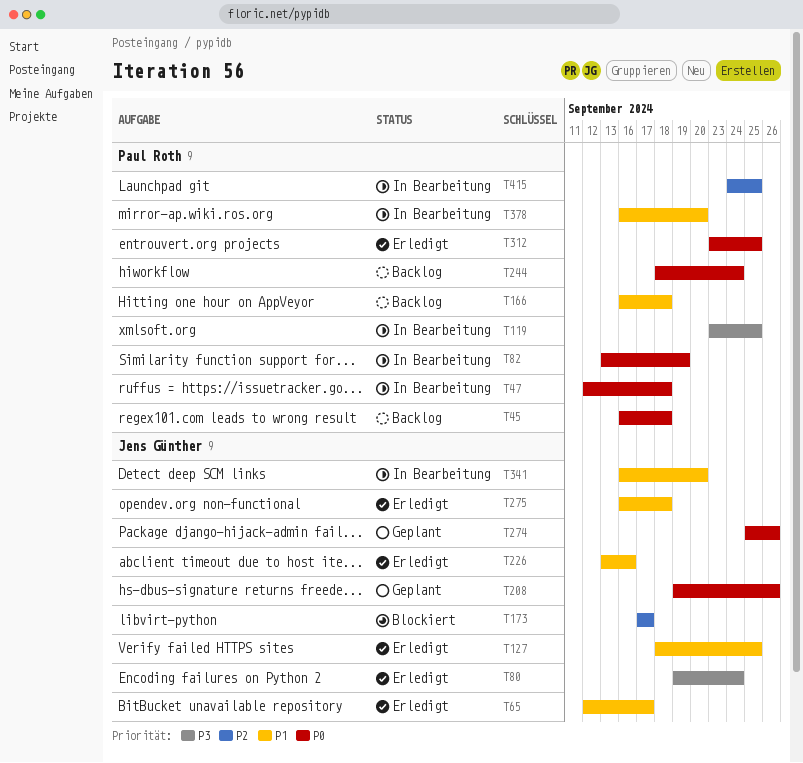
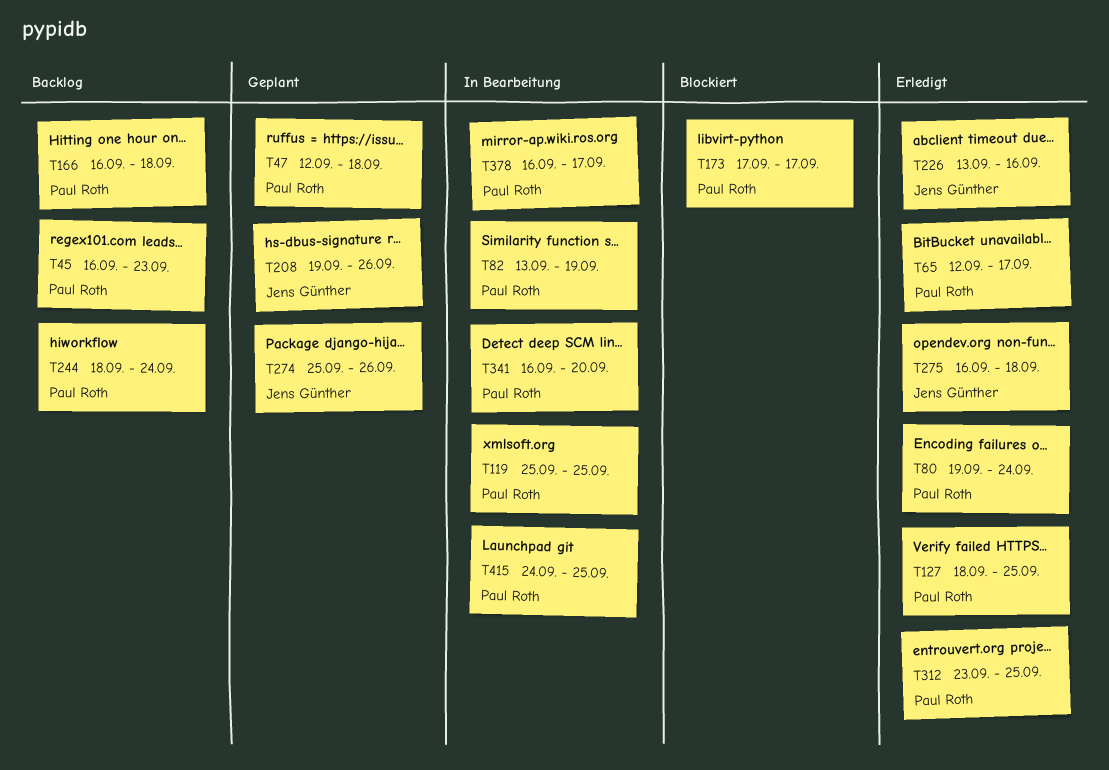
T45, due: Sep 18 -> Sep 23
T47, status: In Bearbeitung -> Geplant
T65, owner: Jens Günther -> Paul Roth
T80, owner: Jens Günther -> Paul Roth
T119, start: Sep 23 -> Sep 25
T127, owner: Jens Günther -> Paul Roth
T173, owner: Jens Günther -> Paul Roth
T341, owner: Jens Günther -> Paul Roth
T378, due: Sep 20 -> Sep 17

